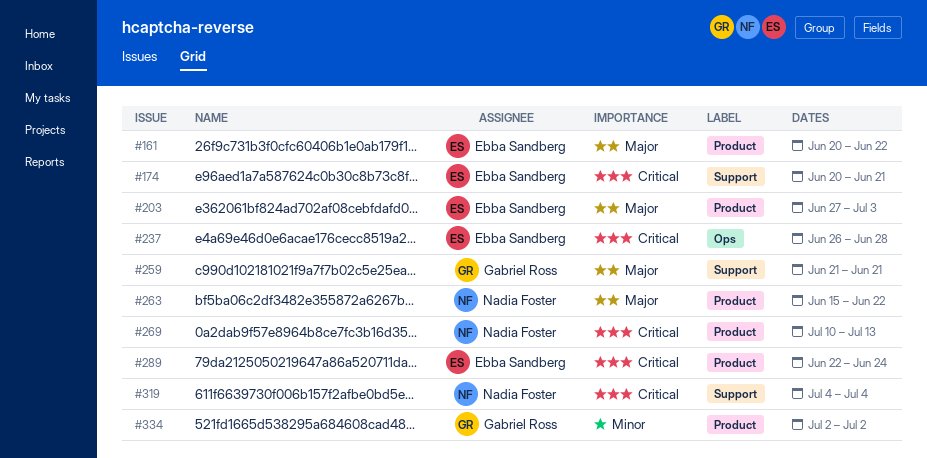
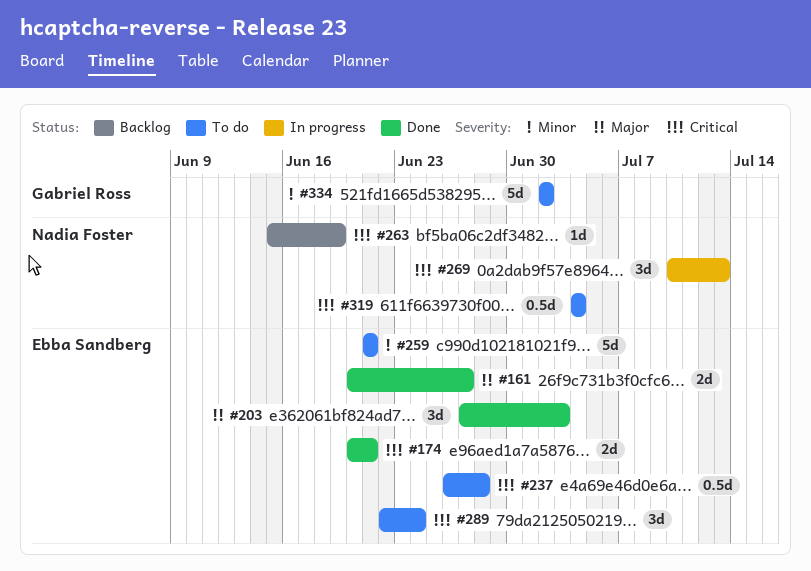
#161, due: Jun 22 -> Jun 27
#259, owner: Gabriel Ross -> Ebba Sandberg
#259, priority: Major -> Minor
#263, priority: Major -> Critical
#263, due: Jun 22 -> Jun 19

